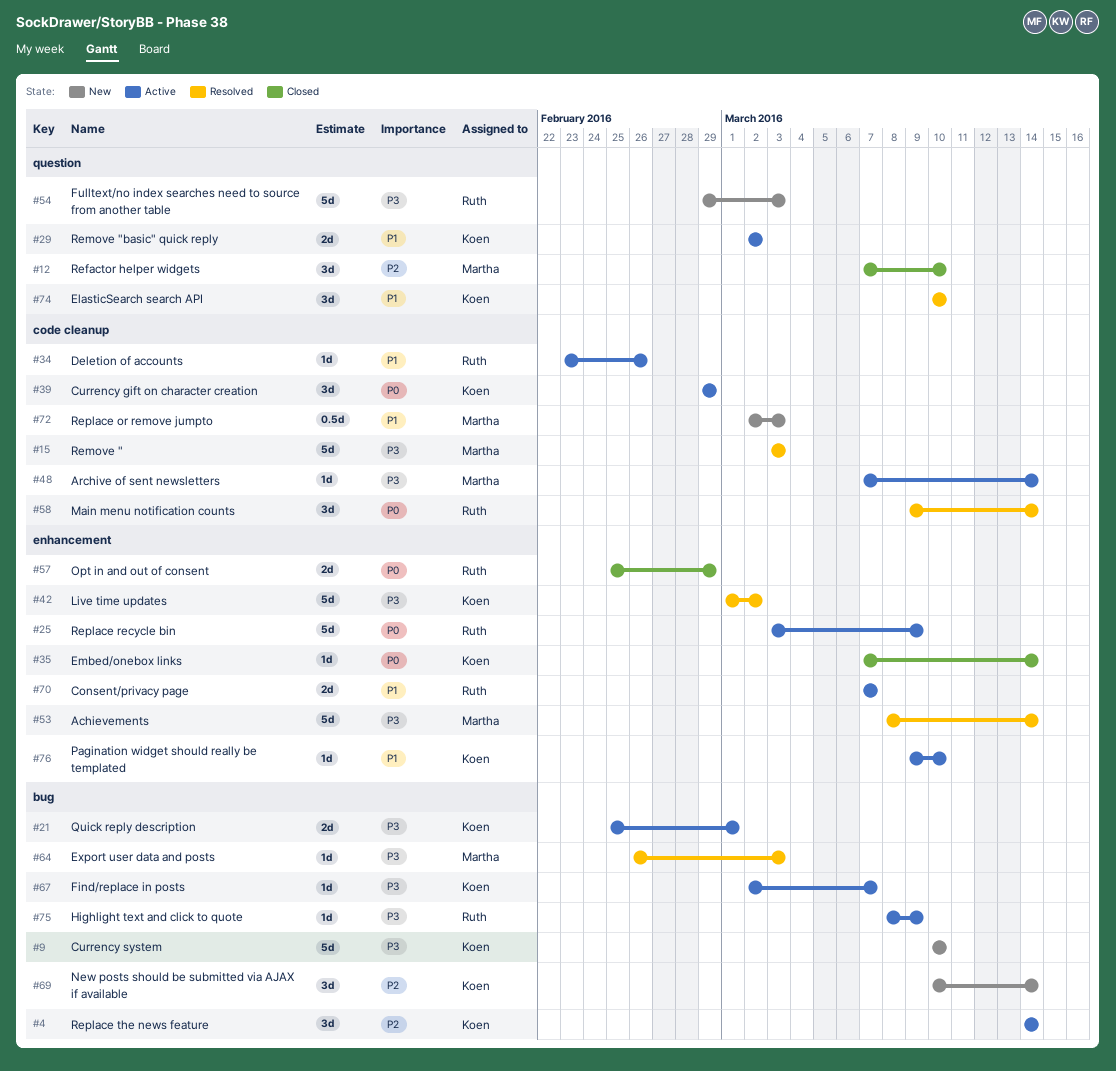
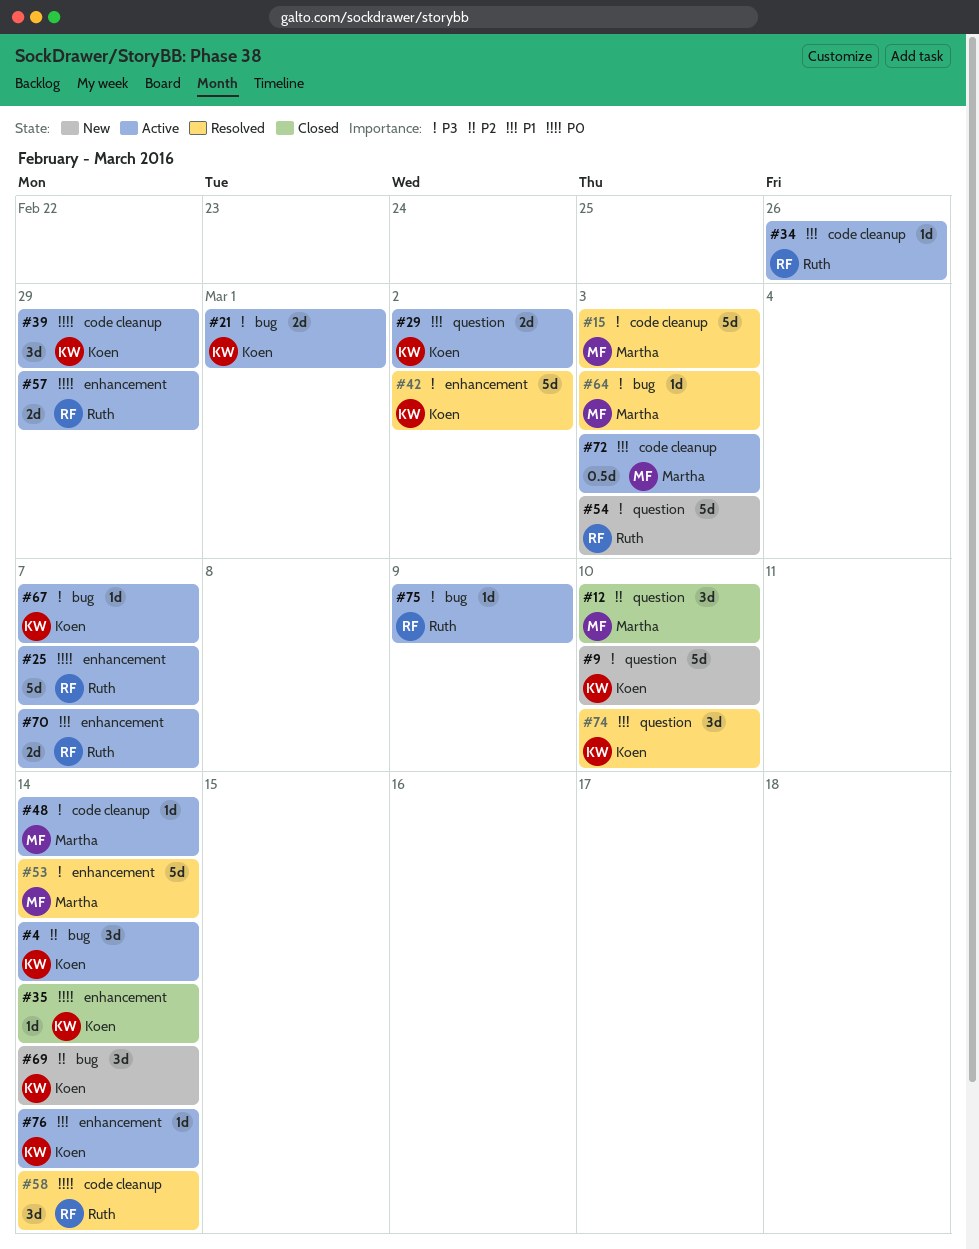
#9, label: bug -> question
#25, due: Mar 9 -> Mar 7
#57, status: Closed -> Active
#72, status: New -> Active
#76, due: Mar 10 -> Mar 14

